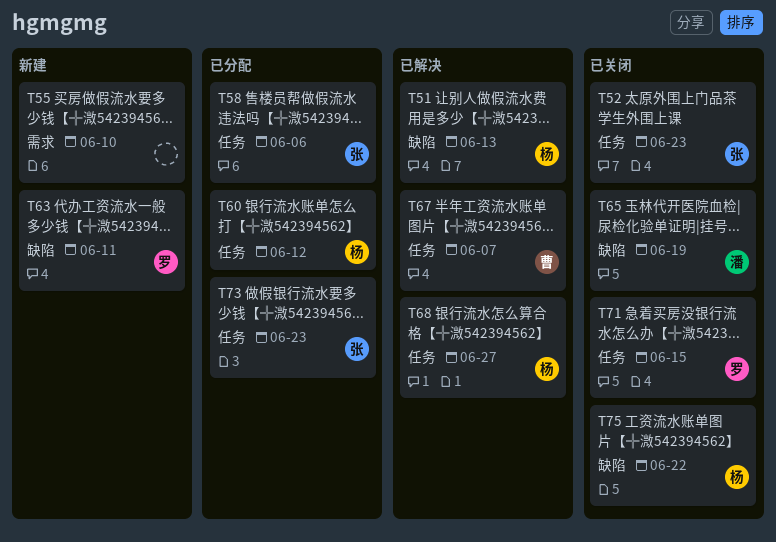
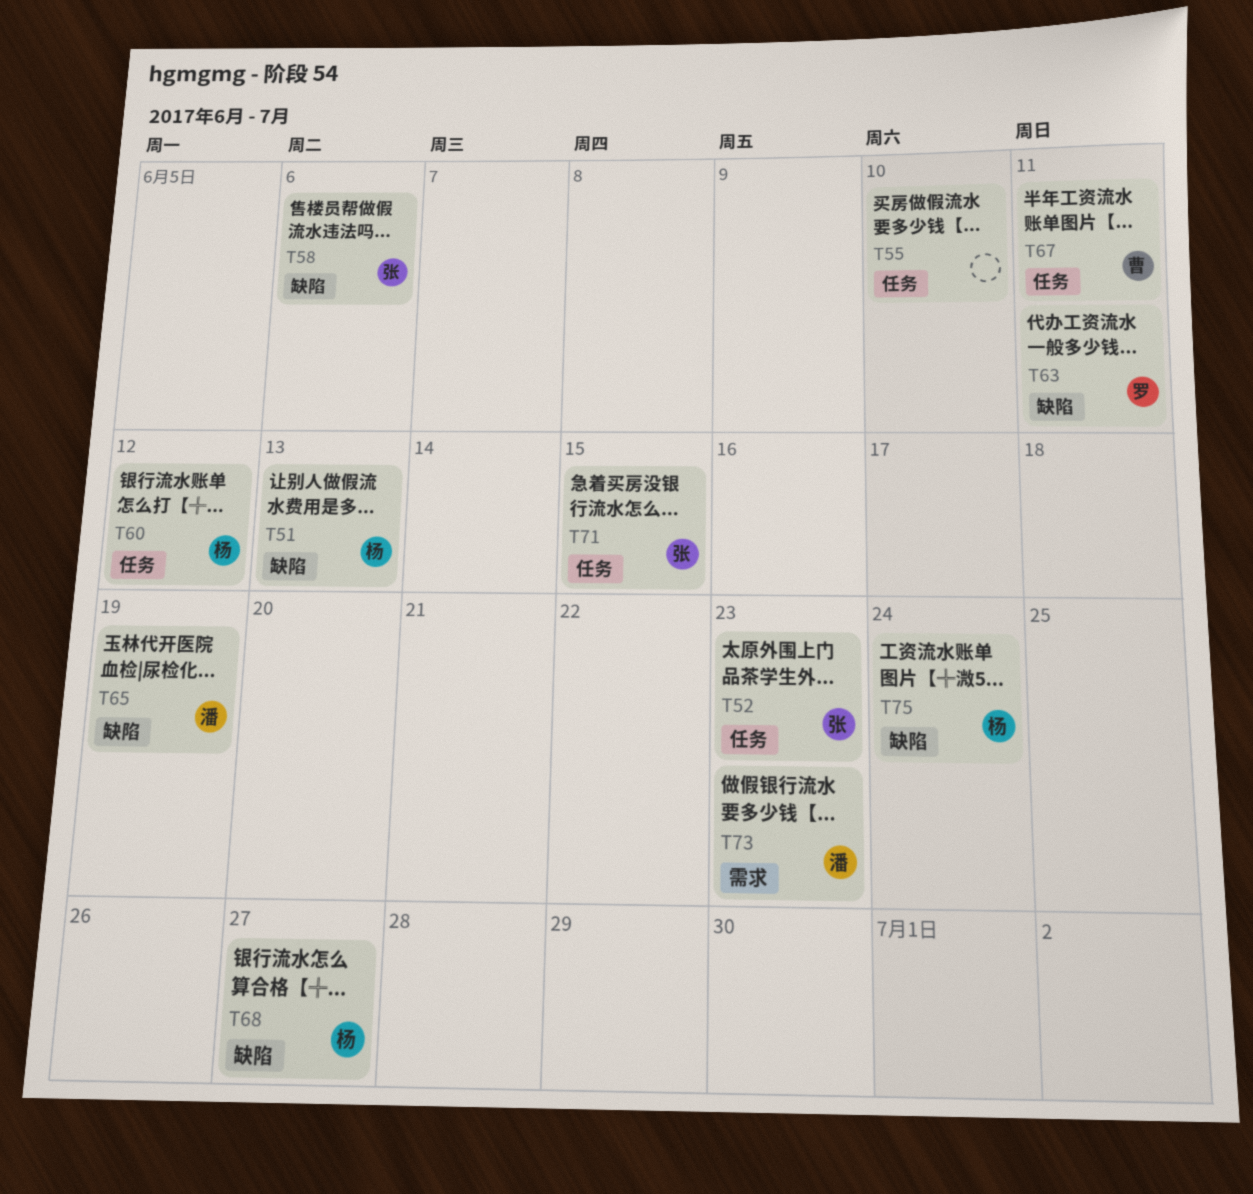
T55, label: 需求 -> 任务
T58, label: 任务 -> 缺陷
T67, due: Jun 7 -> Jun 11
T68, label: 任务 -> 缺陷
T71, owner: 罗 -> 张
T73, owner: 张 -> 潘
T73, label: 任务 -> 需求
T75, due: Jun 22 -> Jun 24

